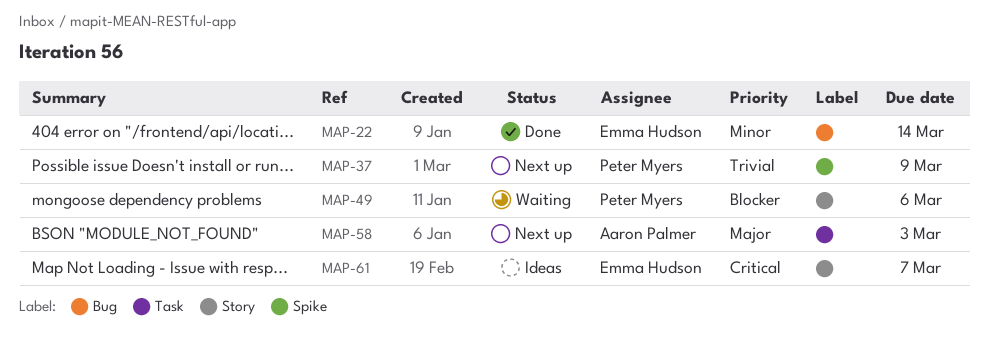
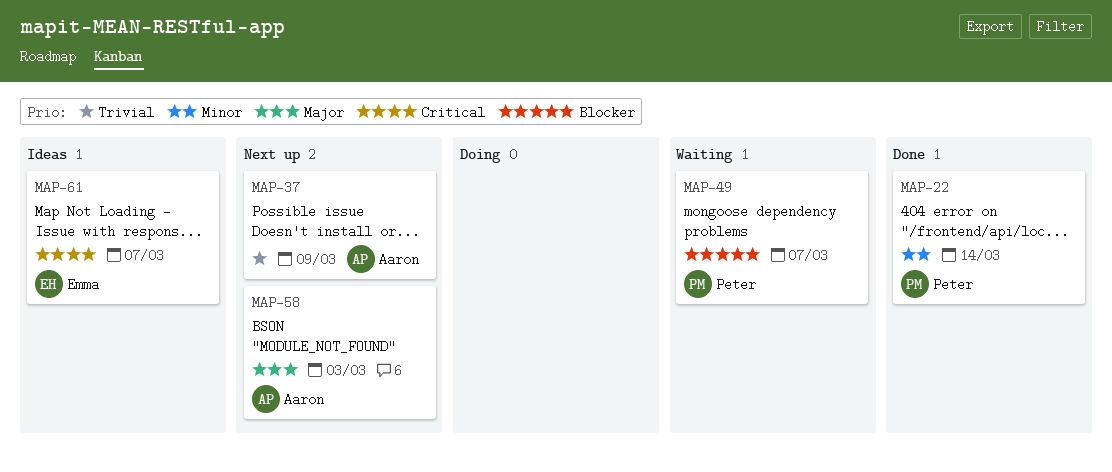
MAP-22, owner: Emma Hudson -> Peter Myers
MAP-37, owner: Peter Myers -> Aaron Palmer
MAP-49, due: Mar 6 -> Mar 7

